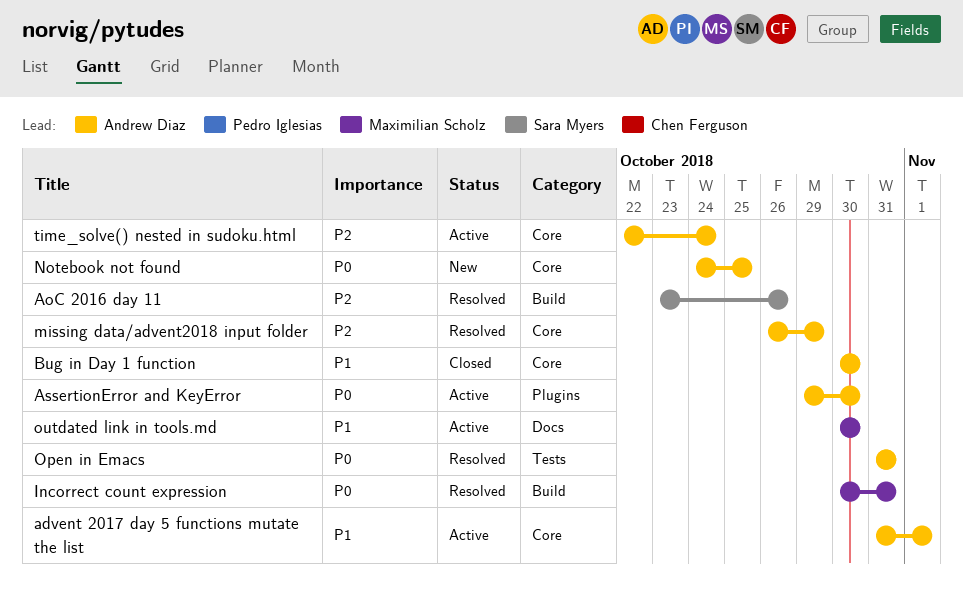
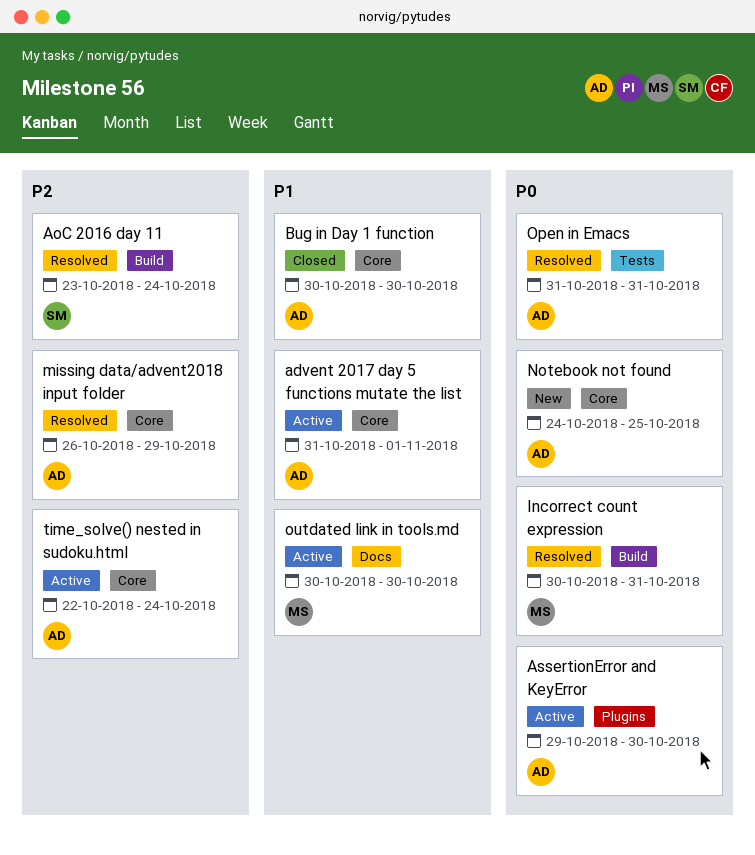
AoC 2016 day 11, due: Oct 26 -> Oct 24

